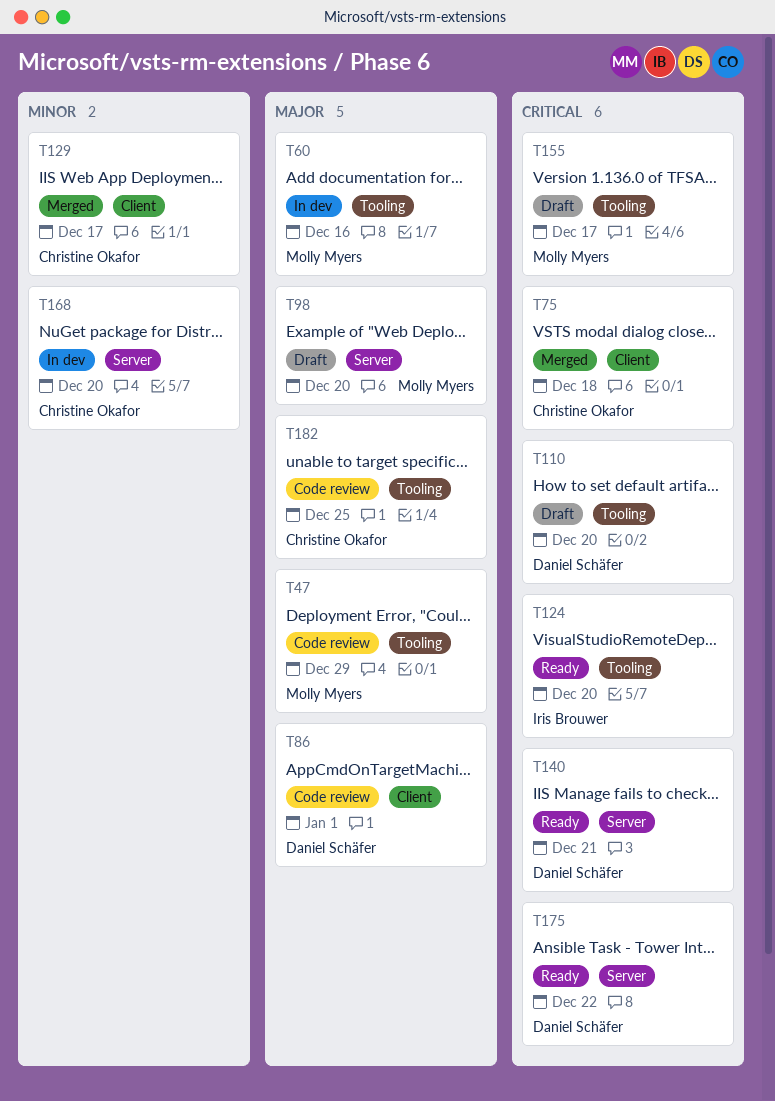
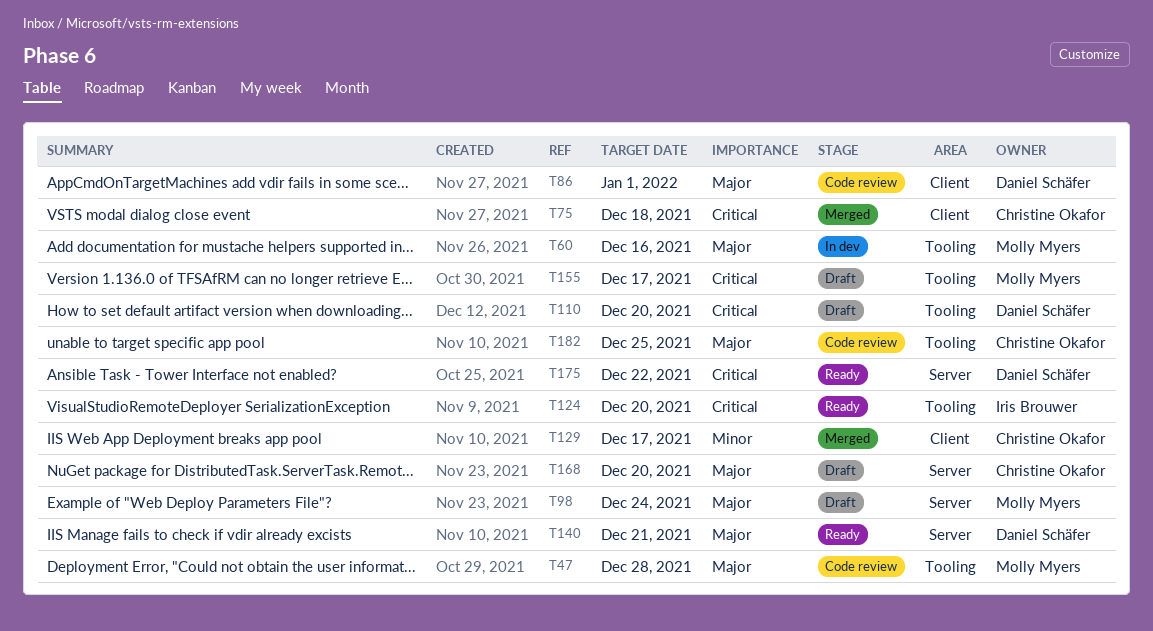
T47, due: Dec 29 -> Dec 28
T98, due: Dec 20 -> Dec 24
T140, priority: Critical -> Major
T168, status: In dev -> Draft
T168, priority: Minor -> Major

